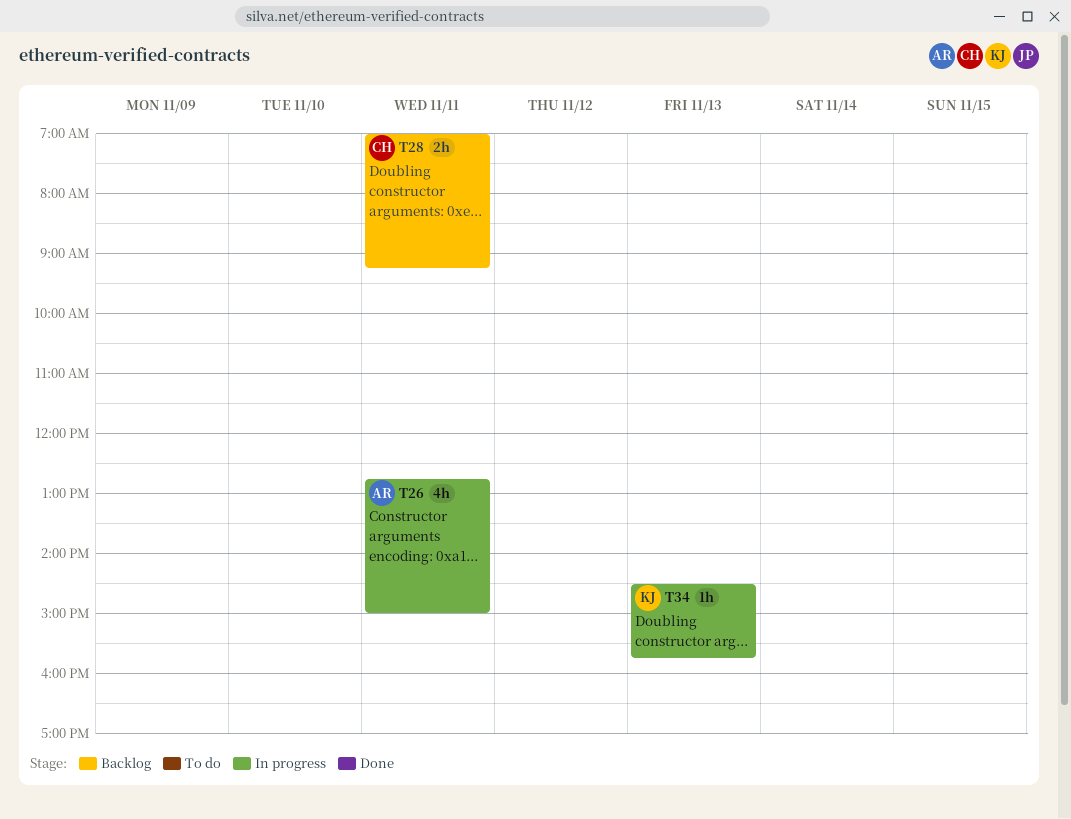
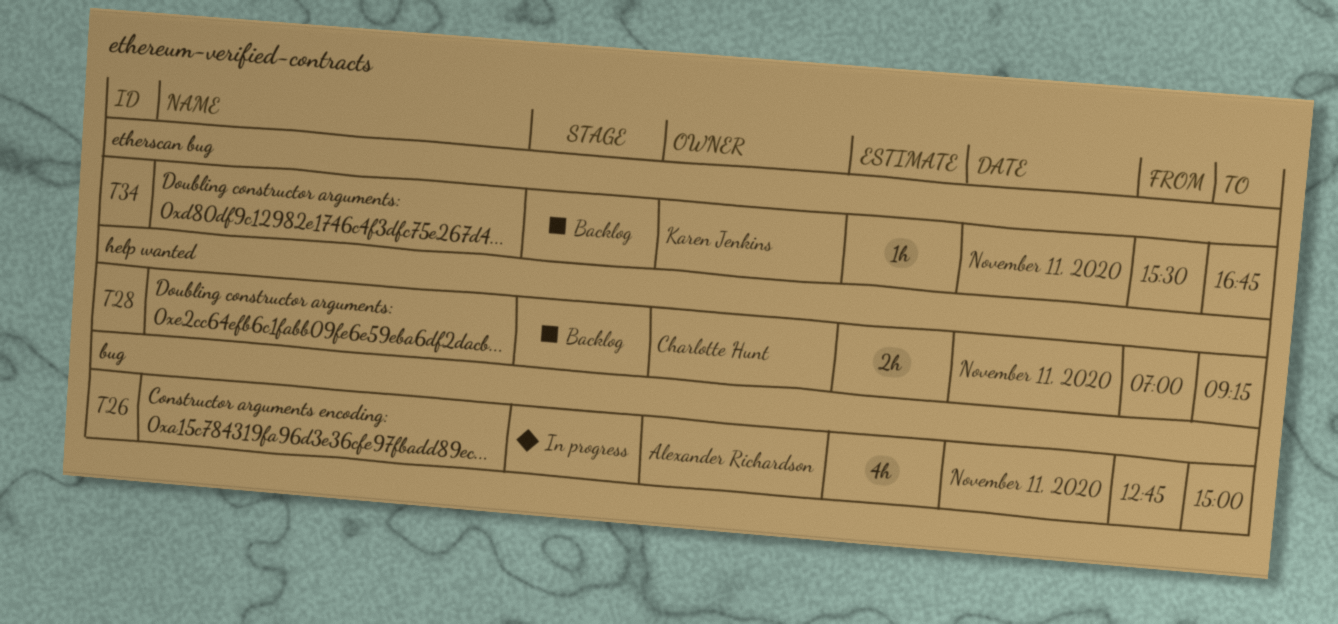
T34, status: In progress -> Backlog
T34, day: Nov 13 -> Nov 11
T34, begins: 14:30 -> 15:30
T34, ends: 15:45 -> 16:45

